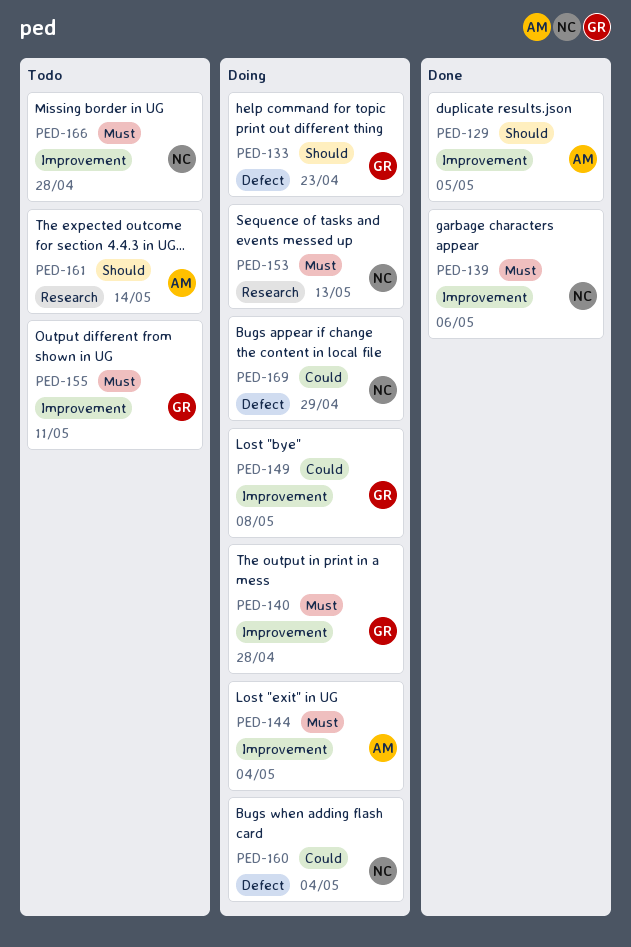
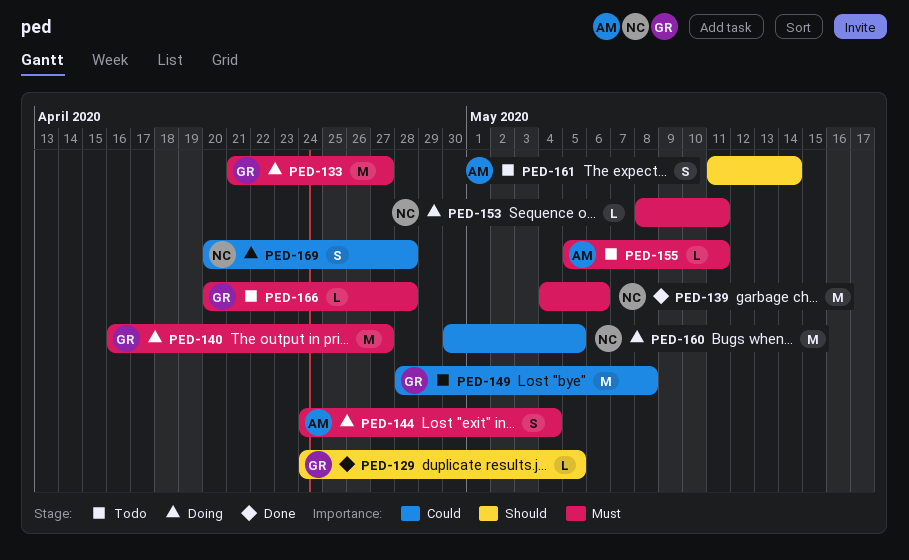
PED-129, owner: AM -> GR
PED-133, priority: Should -> Must
PED-133, due: Apr 23 -> Apr 27
PED-140, due: Apr 28 -> Apr 27
PED-149, status: Doing -> Todo
PED-153, due: May 13 -> May 11
PED-155, owner: GR -> AM
PED-160, due: May 4 -> May 5
PED-166, owner: NC -> GR
PED-169, due: Apr 29 -> Apr 28

